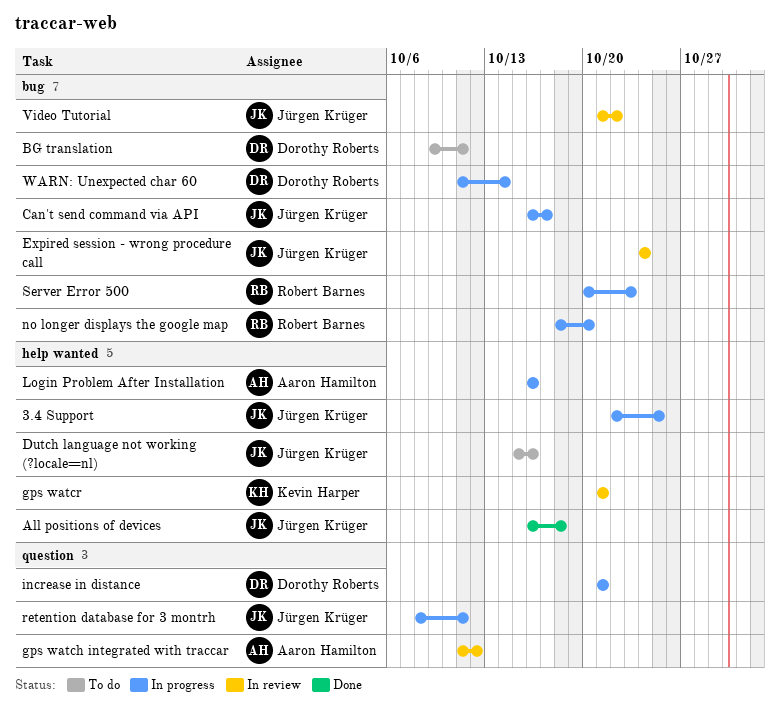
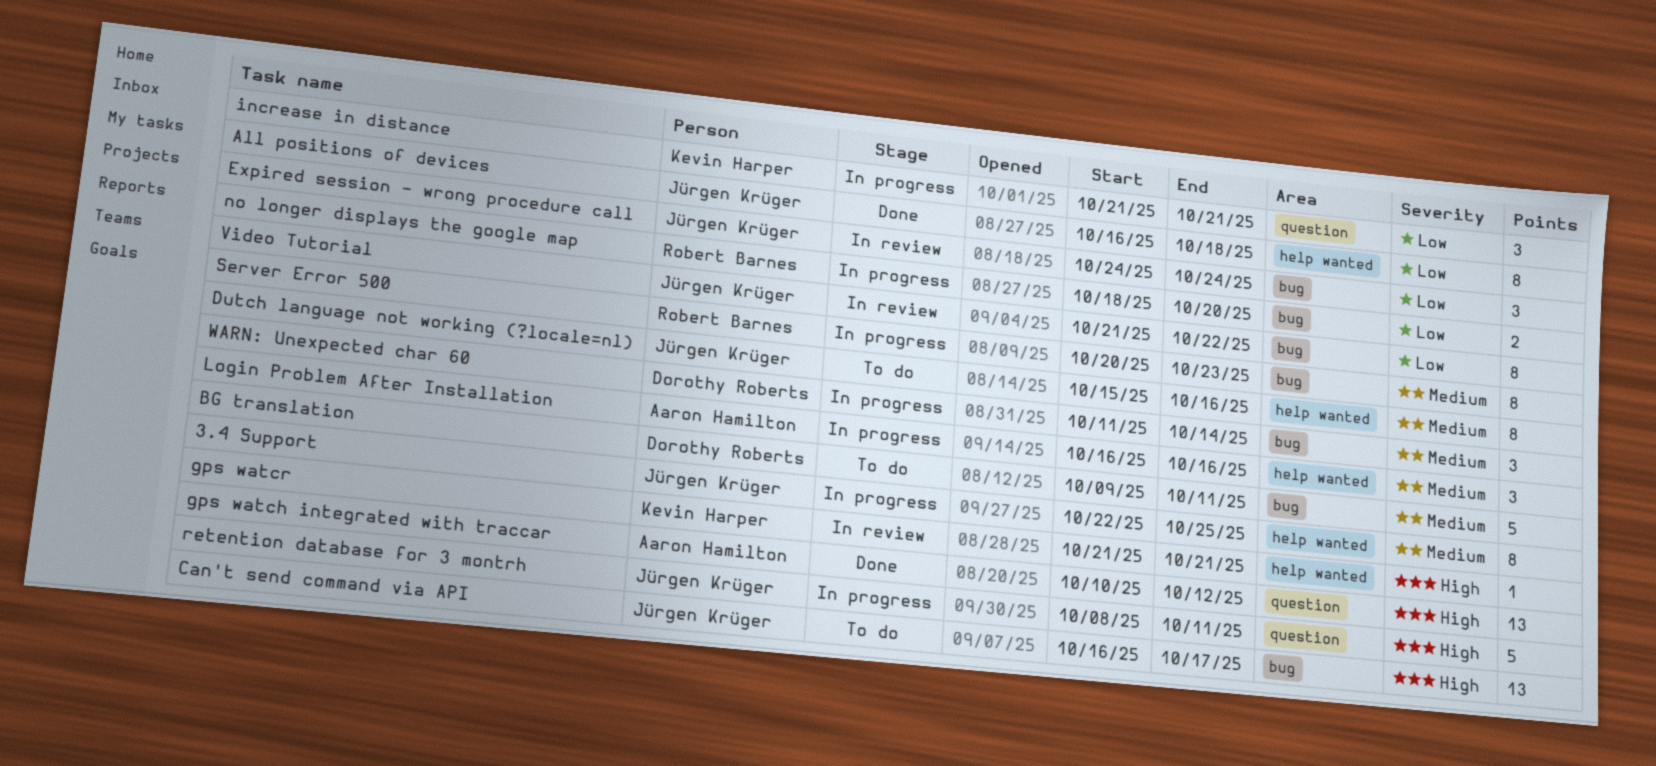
Can't send command via API, status: In progress -> To do
gps watch integrated with traccar, status: In review -> Done
gps watch integrated with traccar, start: Oct 11 -> Oct 10
increase in distance, owner: Dorothy Roberts -> Kevin Harper

